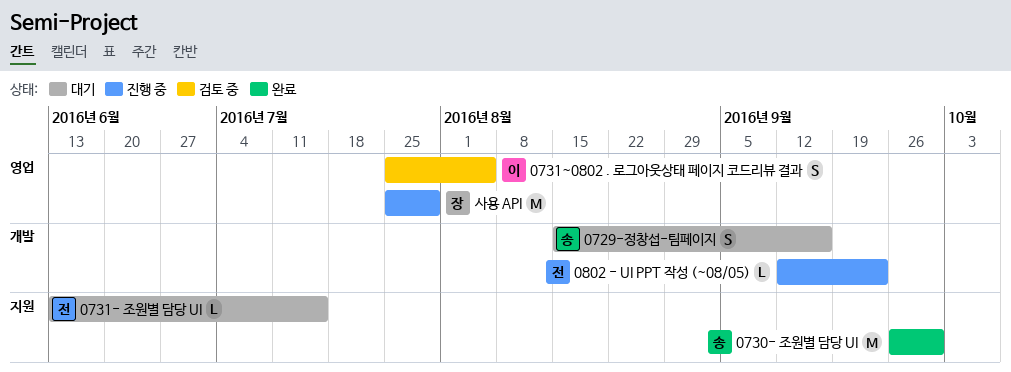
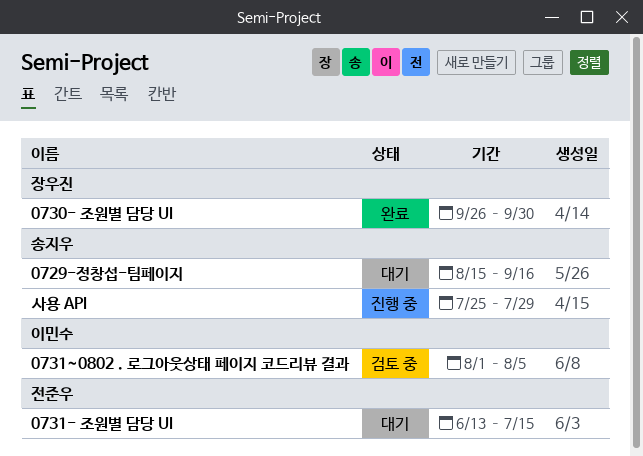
0730- 조원별 담당 UI, owner: 송지우 -> 장우진
0731~0802 . 로그아웃상태 페이지 코드리뷰 결과, start: Jul 25 -> Aug 1
0802 - UI PPT 작성 (~08/05): present -> none
사용 API, owner: 장우진 -> 송지우

